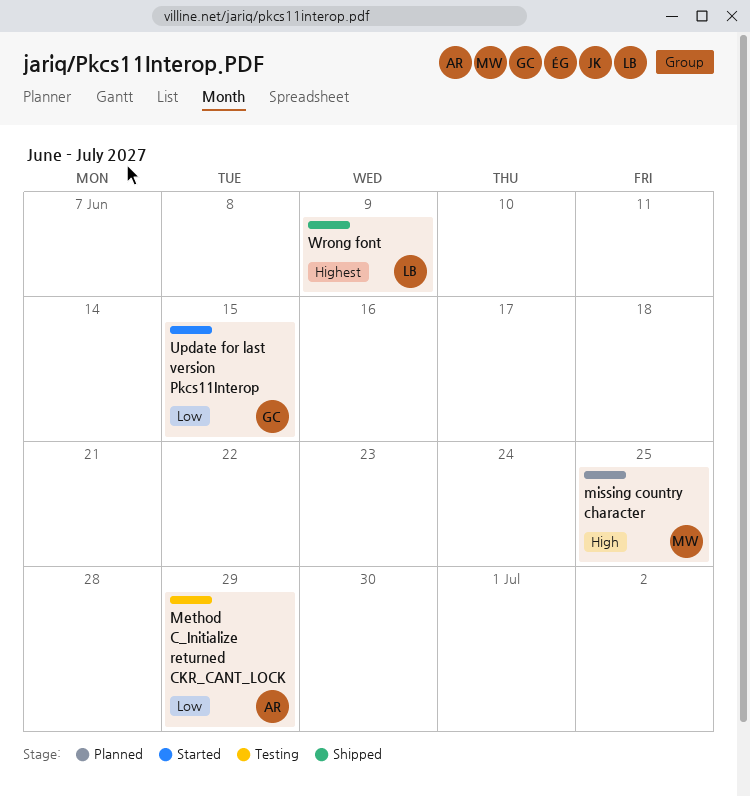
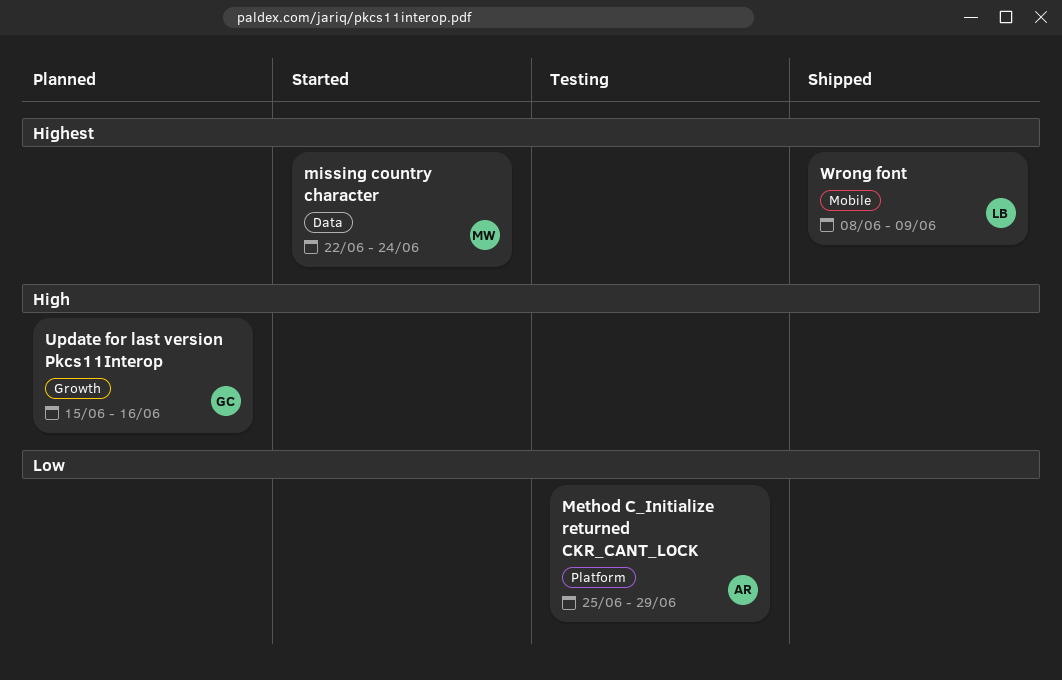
missing country character, status: Planned -> Started
missing country character, priority: High -> Highest
missing country character, due: Jun 25 -> Jun 24
Update for last version Pkcs11Interop, status: Started -> Planned
Update for last version Pkcs11Interop, priority: Low -> High
Update for last version Pkcs11Interop, due: Jun 15 -> Jun 16

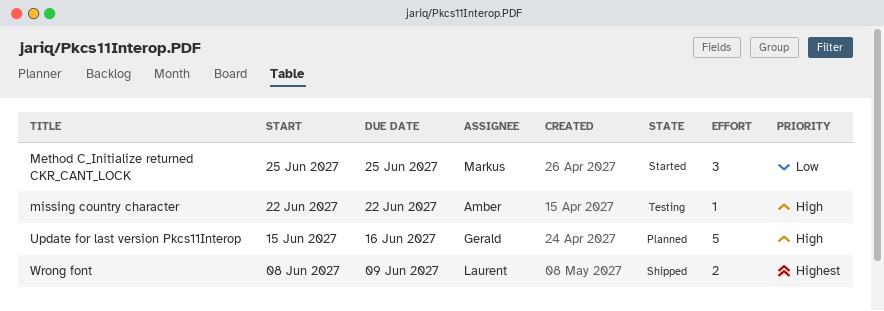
Method C_Initialize returned CKR_CANT_LOCK, status: Testing -> Started
Method C_Initialize returned CKR_CANT_LOCK, owner: Amber -> Markus
Method C_Initialize returned CKR_CANT_LOCK, due: Jun 29 -> Jun 25
missing country character, status: Started -> Testing
missing country character, owner: Markus -> Amber
missing country character, priority: Highest -> High
missing country character, due: Jun 24 -> Jun 22

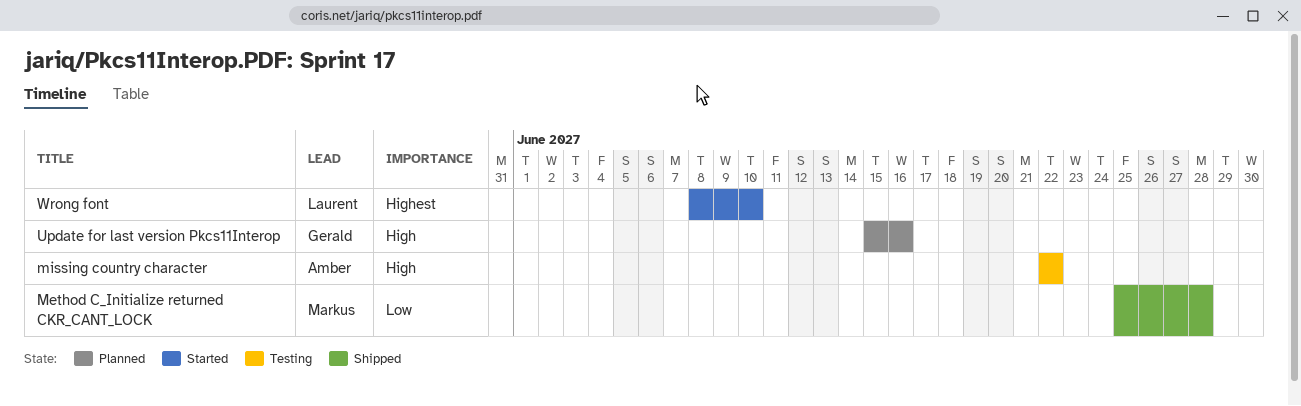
Method C_Initialize returned CKR_CANT_LOCK, status: Started -> Shipped
Method C_Initialize returned CKR_CANT_LOCK, due: Jun 25 -> Jun 28
Wrong font, status: Shipped -> Started
Wrong font, due: Jun 9 -> Jun 10

